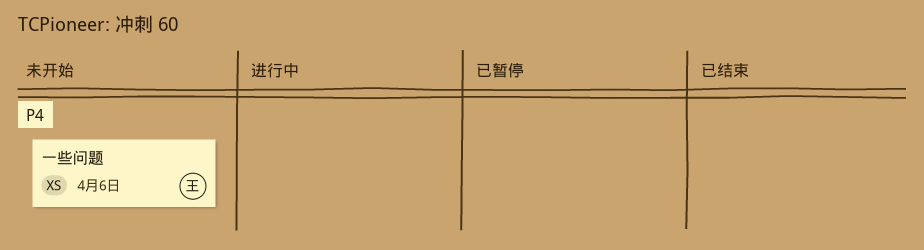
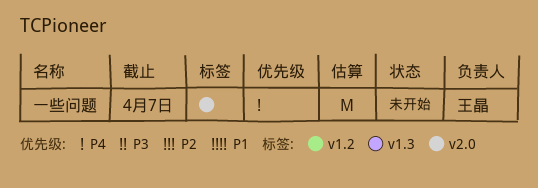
一些问题, estimate: XS -> M
一些问题, due: Apr 6 -> Apr 7

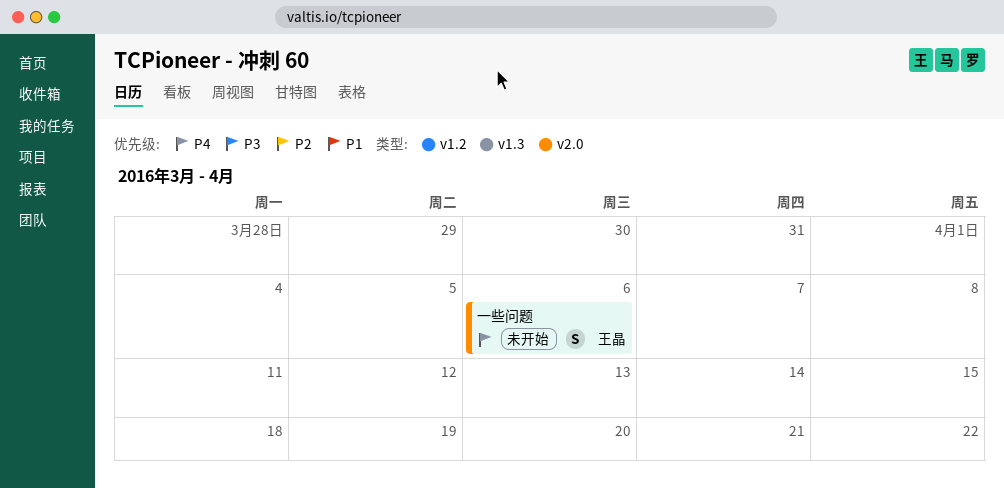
一些问题, estimate: M -> S
一些问题, due: Apr 7 -> Apr 6

